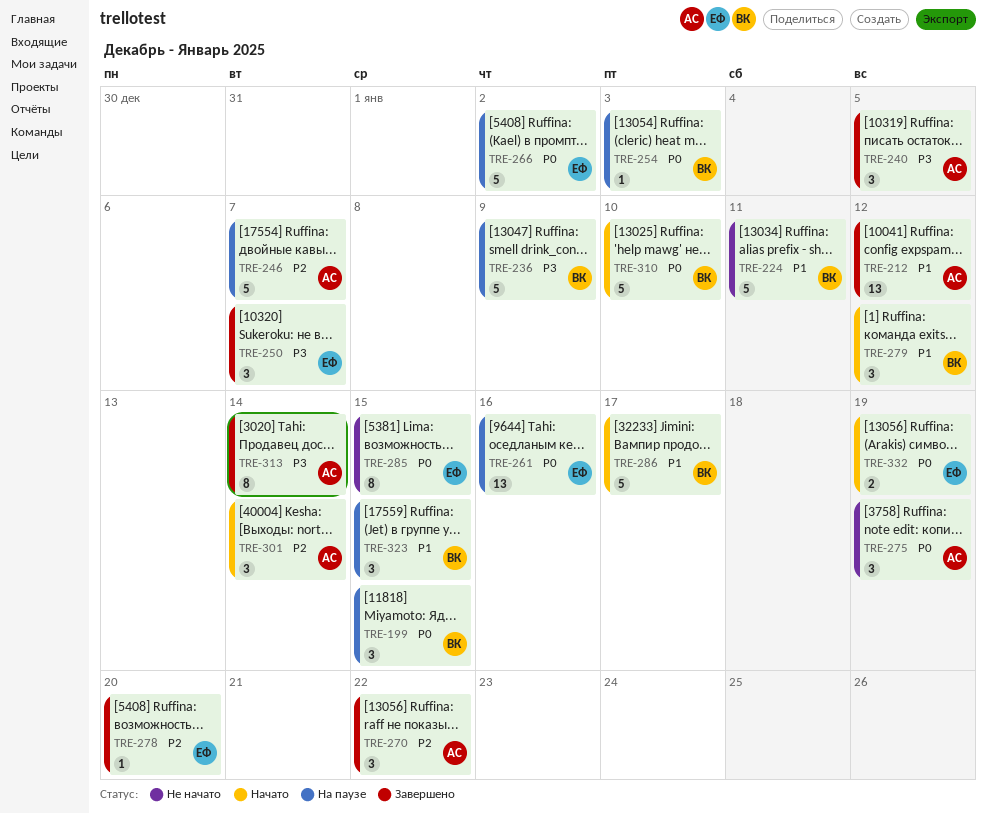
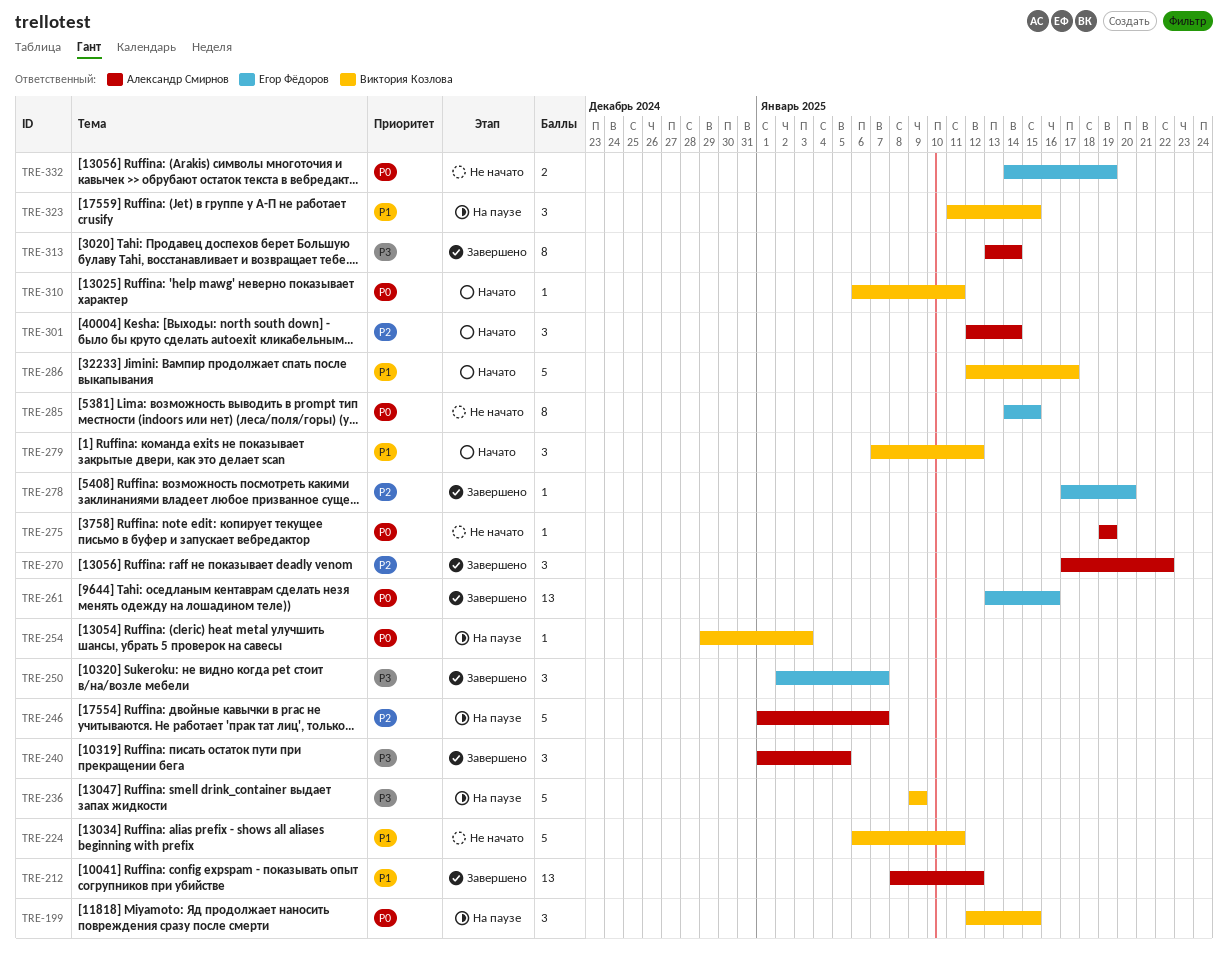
TRE-261, status: На паузе -> Завершено
TRE-266: present -> none
TRE-275, estimate: 3 -> 1
TRE-310, estimate: 5 -> 1
TRE-310, due: Jan 10 -> Jan 11
TRE-332, status: Начато -> Не начато

